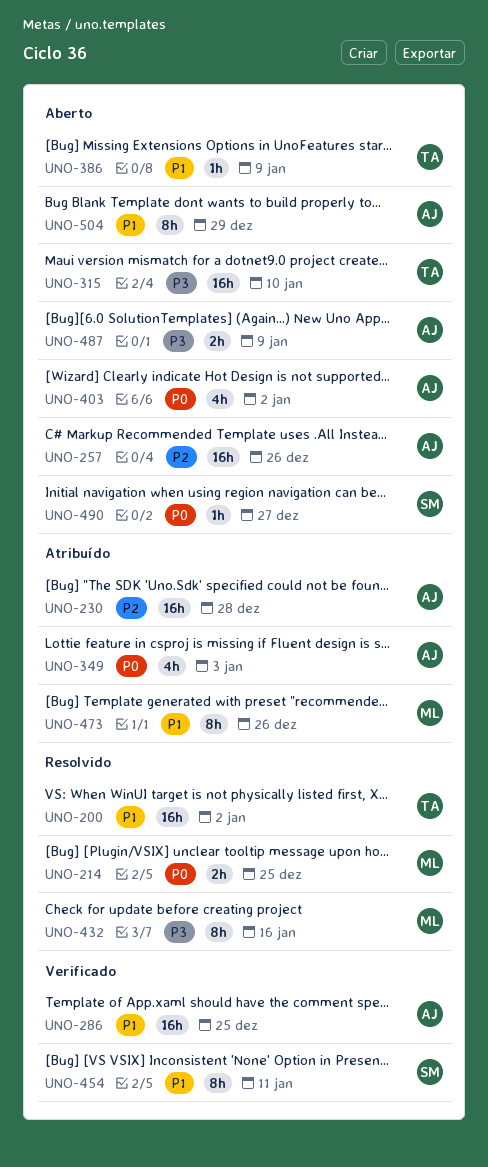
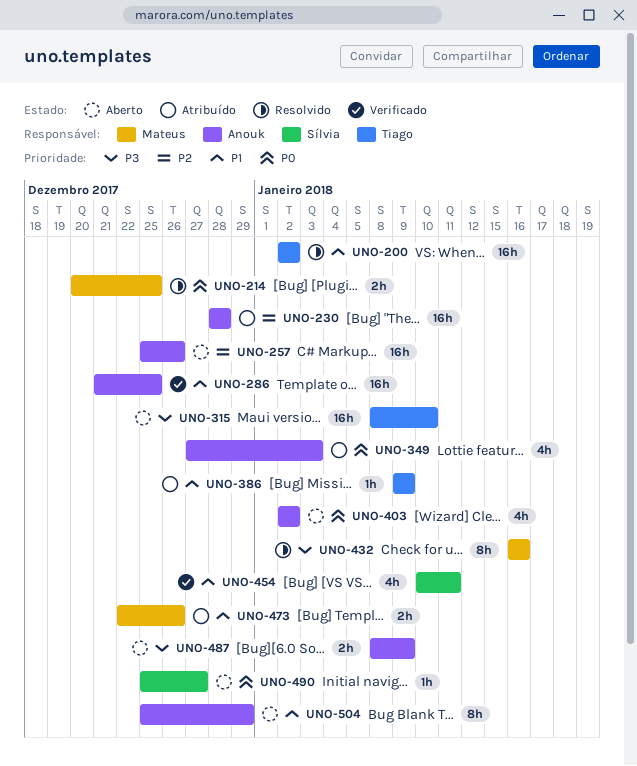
UNO-386, status: Aberto -> Atribuído
UNO-454, estimate: 8h -> 4h
UNO-473, estimate: 8h -> 2h

